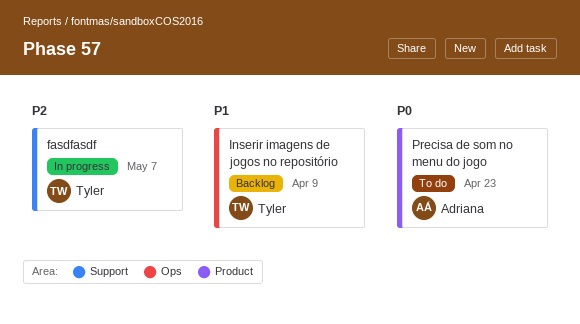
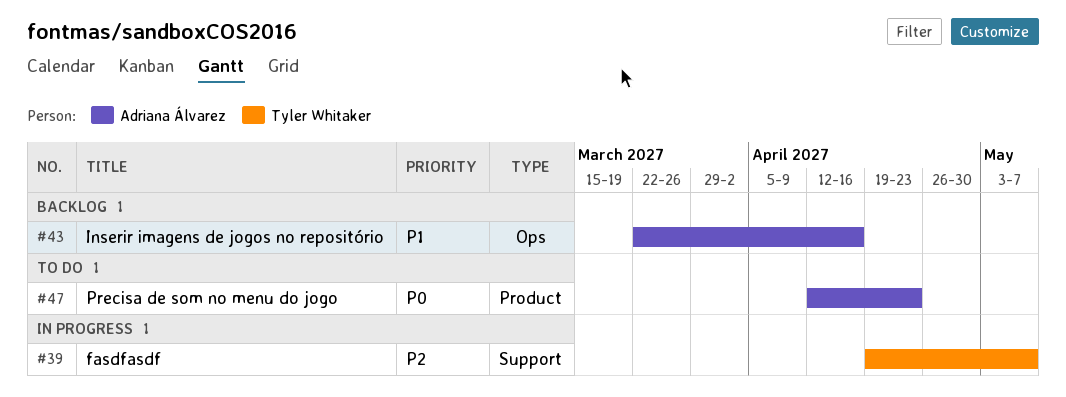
Inserir imagens de jogos no repositório, owner: Tyler Whitaker -> Adriana Álvarez
Inserir imagens de jogos no repositório, due: Apr 9 -> Apr 16

